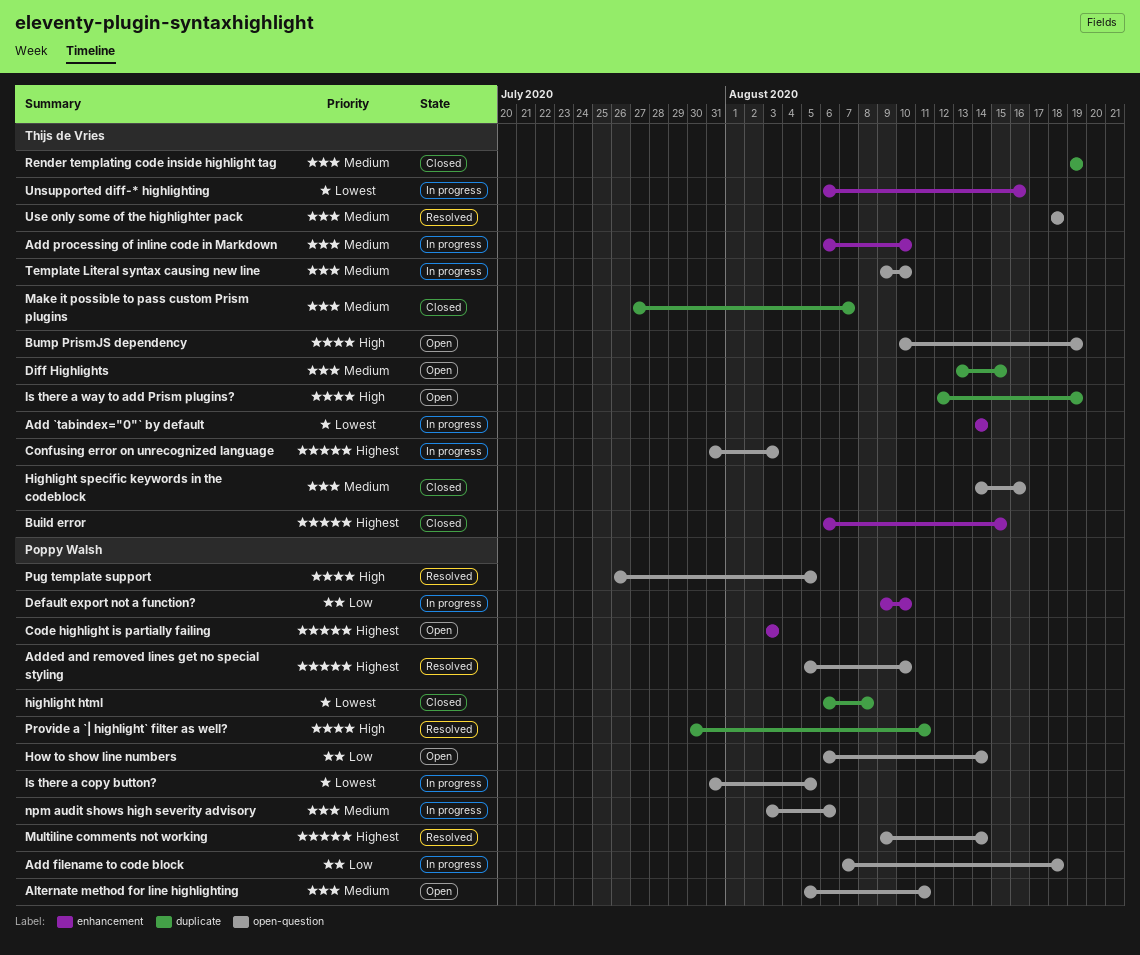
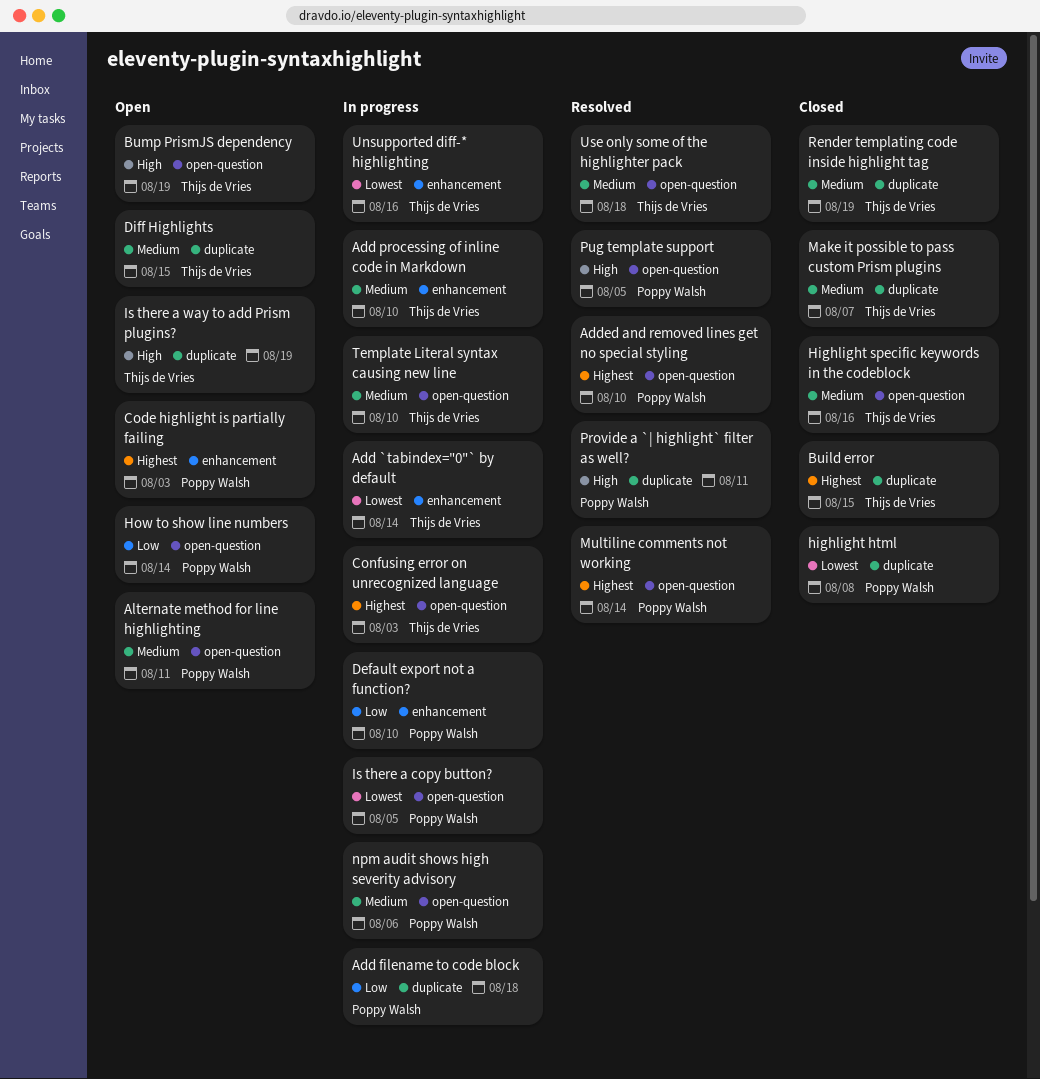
Add filename to code block, label: open-question -> duplicate
Build error, label: enhancement -> duplicate

